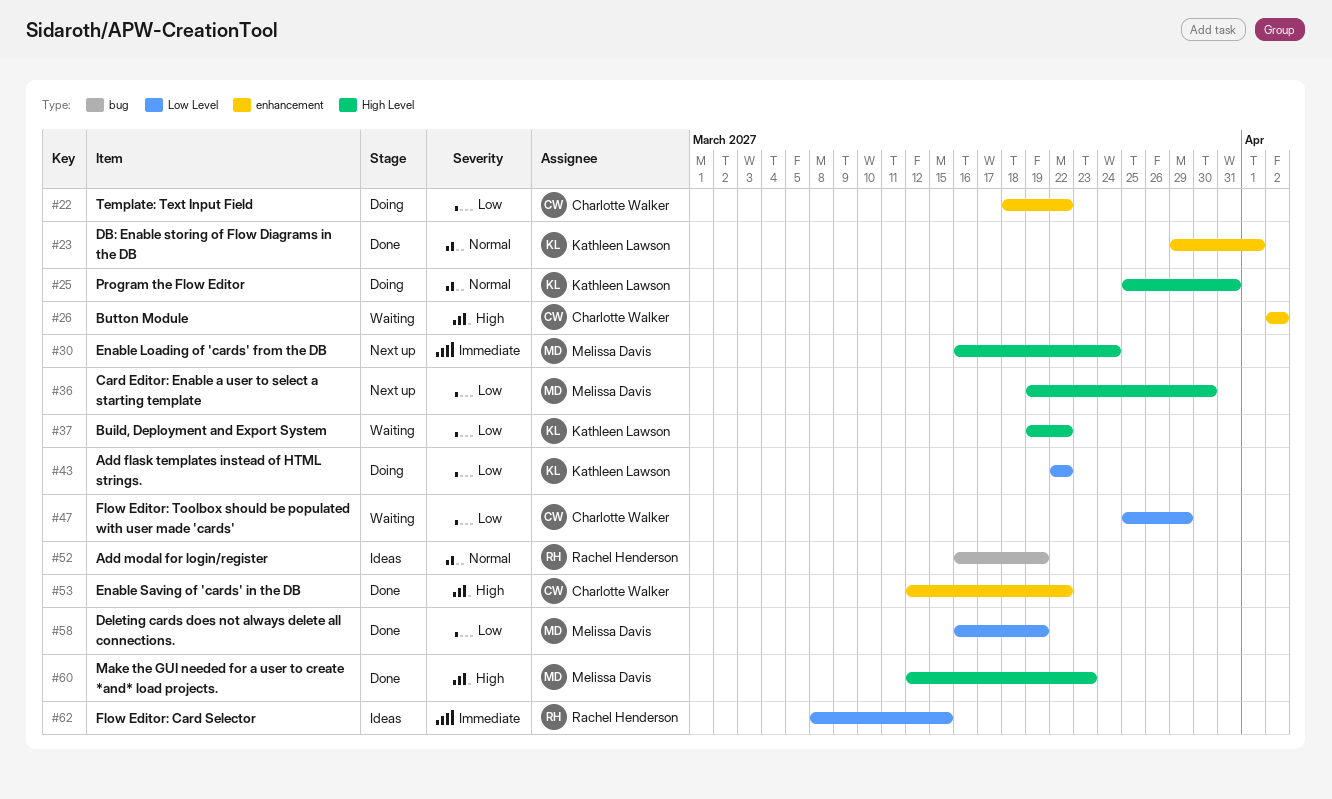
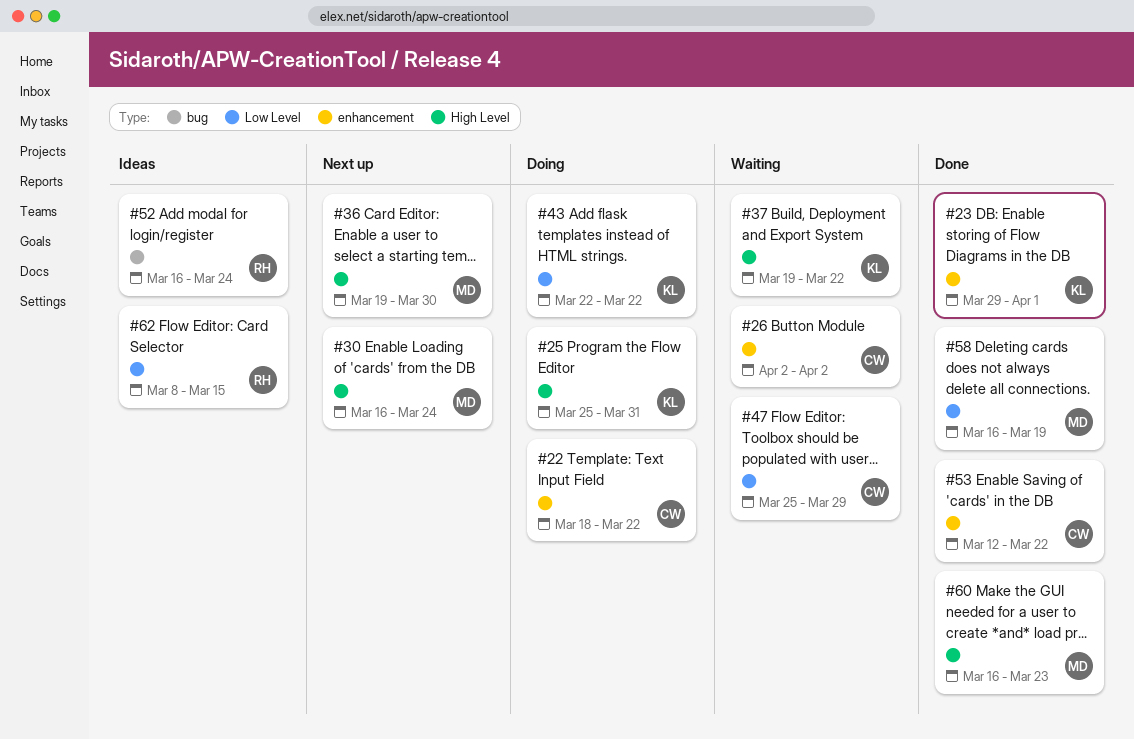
#52, due: Mar 19 -> Mar 24
#60, start: Mar 12 -> Mar 16

